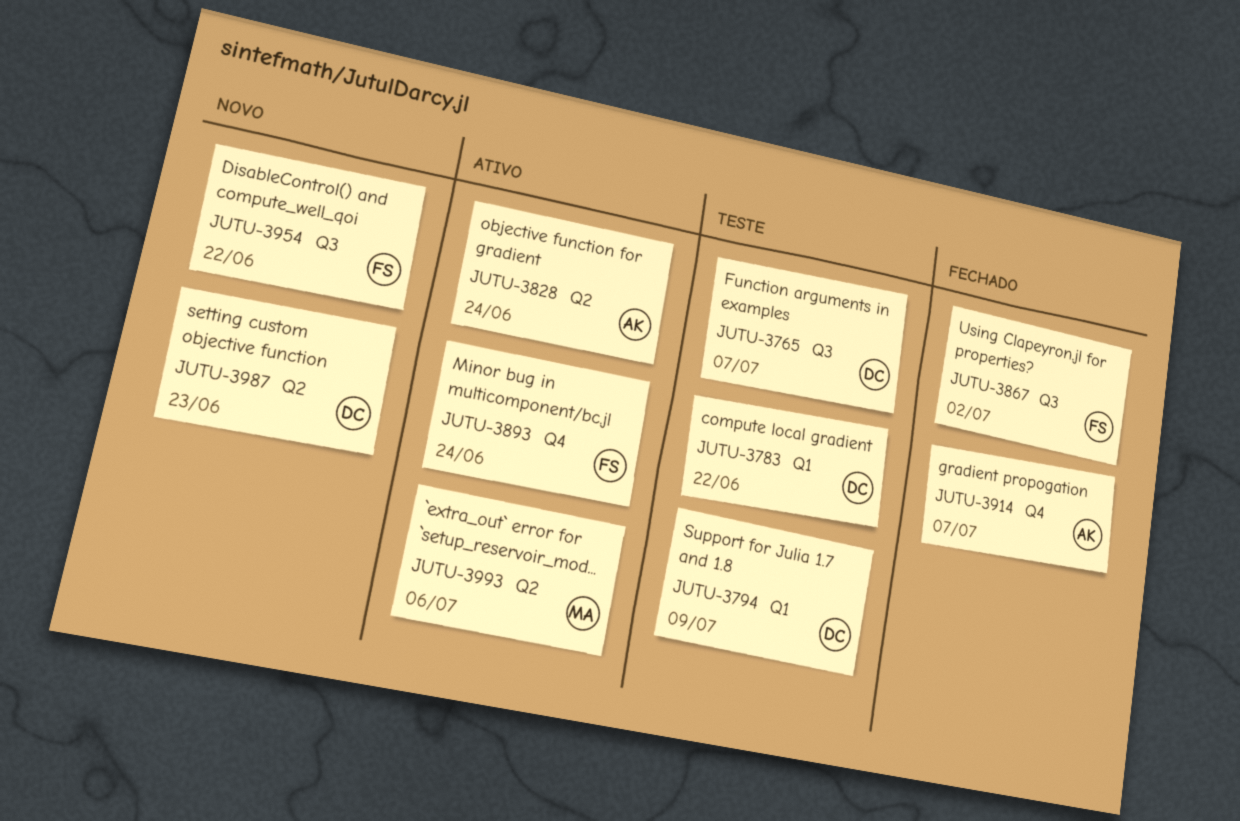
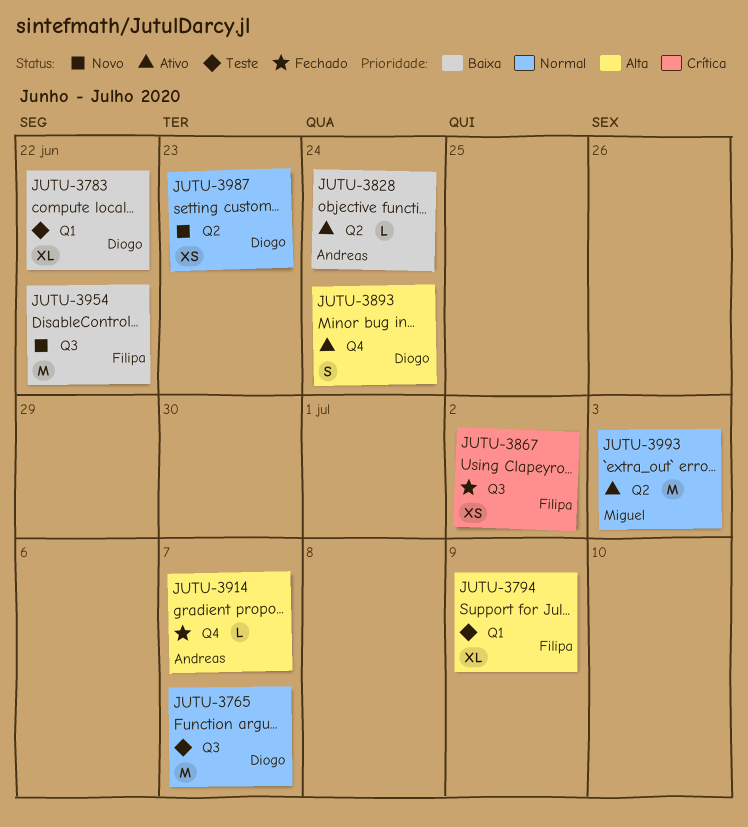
JUTU-3794, owner: Diogo -> Filipa
JUTU-3893, owner: Filipa -> Diogo
JUTU-3993, due: Jul 6 -> Jul 3

